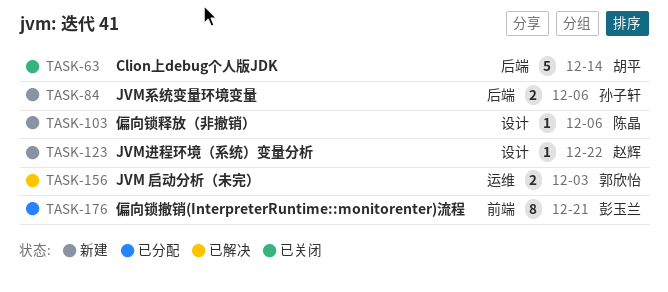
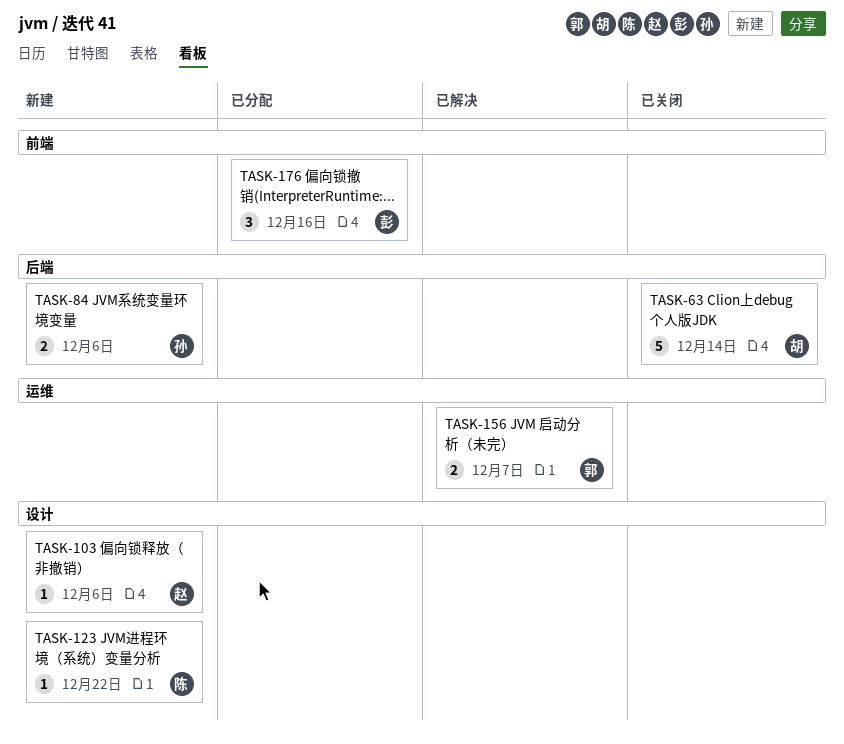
TASK-103, owner: 陈晶 -> 赵辉
TASK-123, owner: 赵辉 -> 陈晶
TASK-156, due: Dec 3 -> Dec 7
TASK-176, estimate: 8 -> 3
TASK-176, due: Dec 21 -> Dec 16

